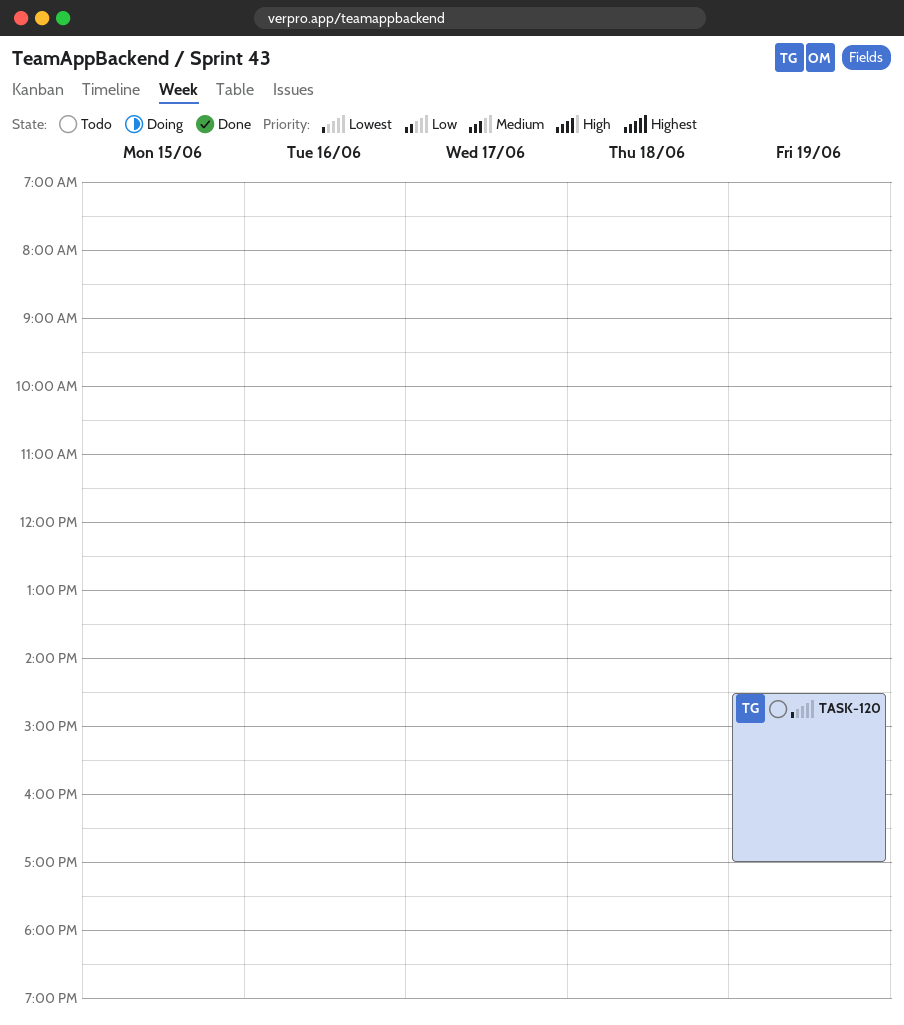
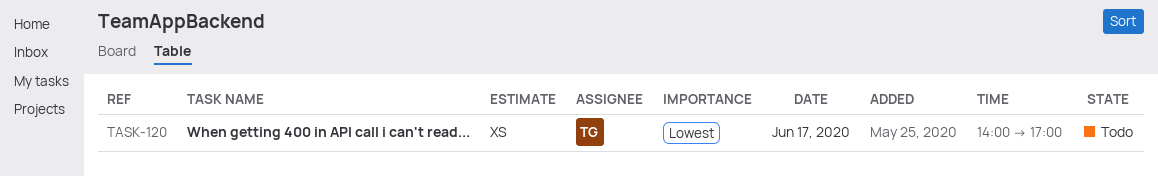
TASK-120, day: Jun 19 -> Jun 17
TASK-120, begins: 14:30 -> 14:00

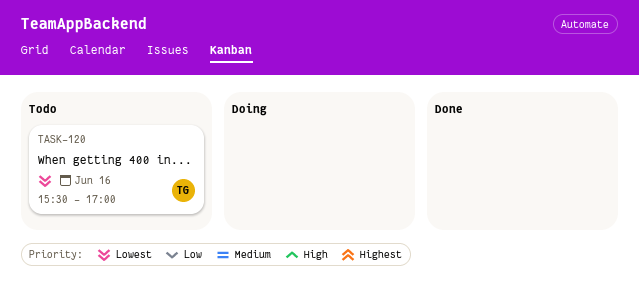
TASK-120, day: Jun 17 -> Jun 16
TASK-120, begins: 14:00 -> 15:30

